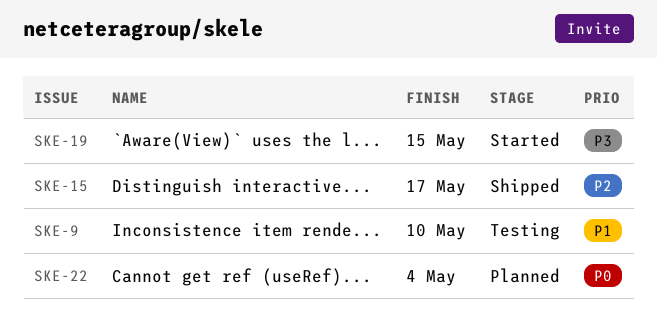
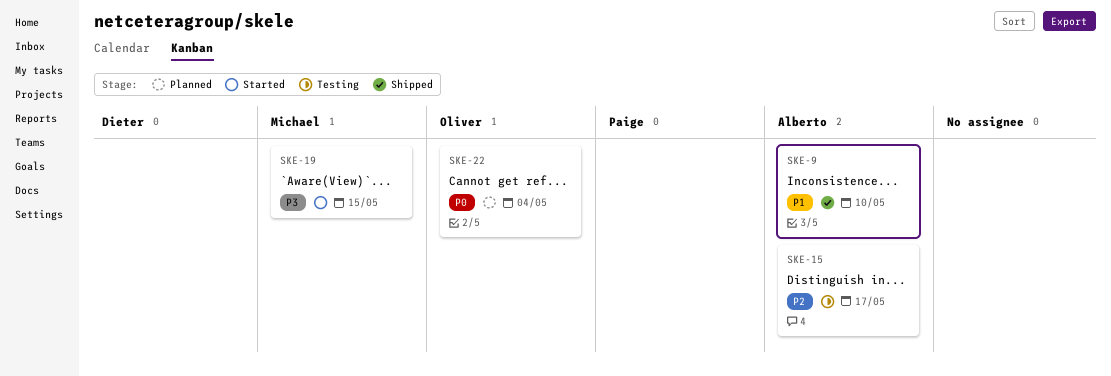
SKE-9, status: Testing -> Shipped
SKE-15, status: Shipped -> Testing

